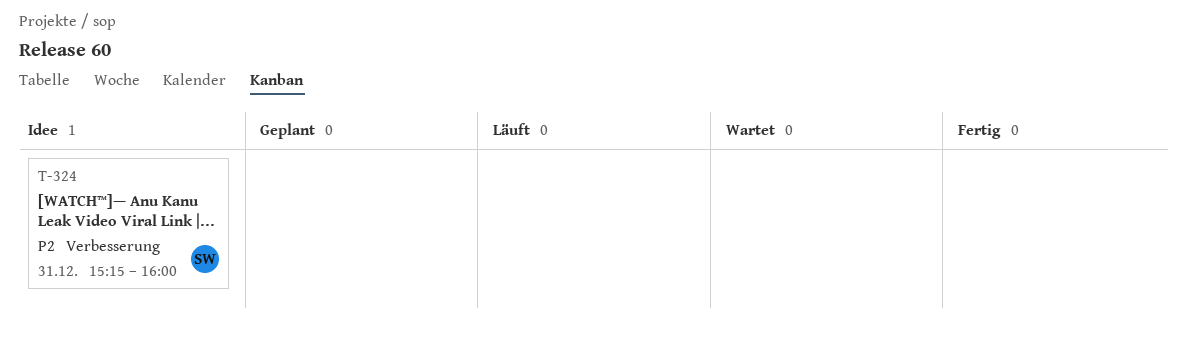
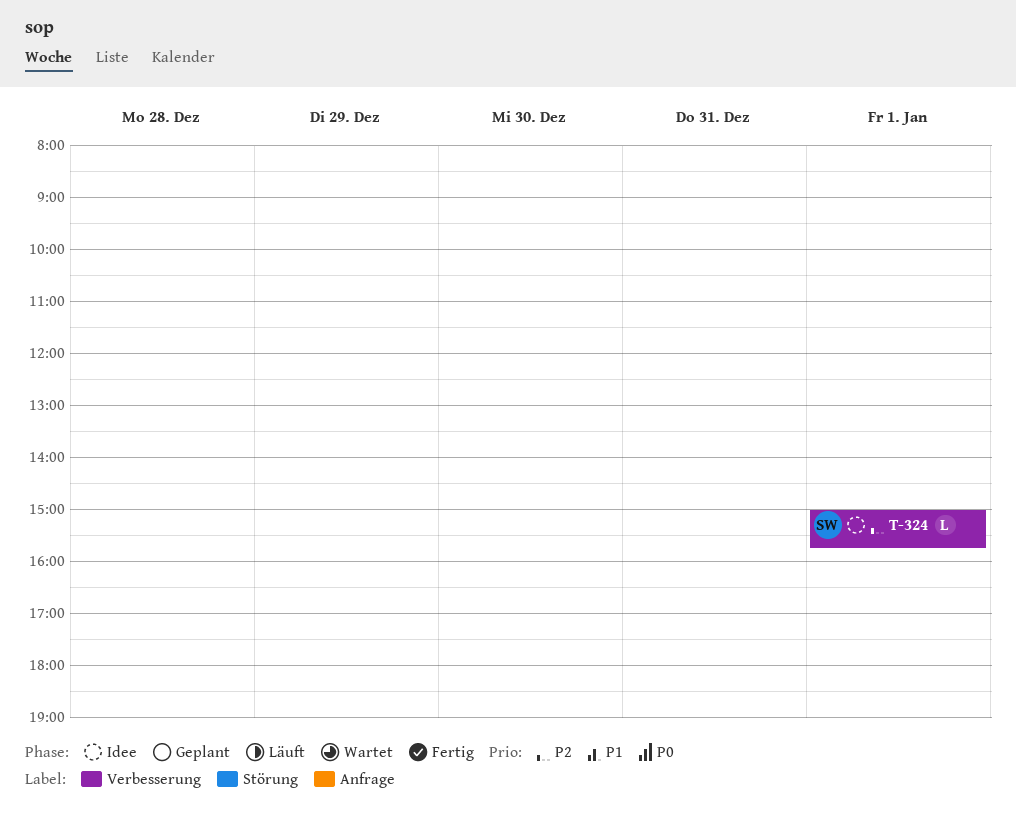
T-324, day: Dec 31 -> Jan 1
T-324, begins: 15:15 -> 15:00
T-324, ends: 16:00 -> 15:45

